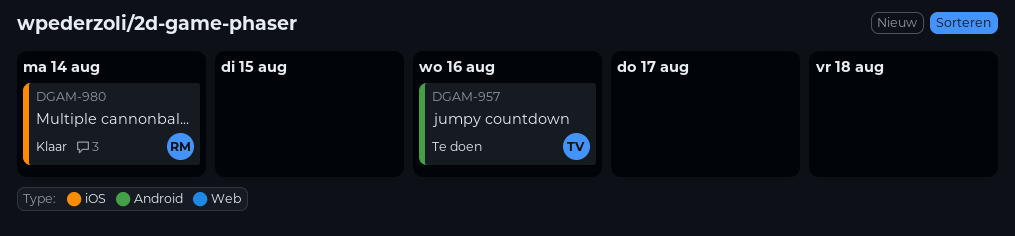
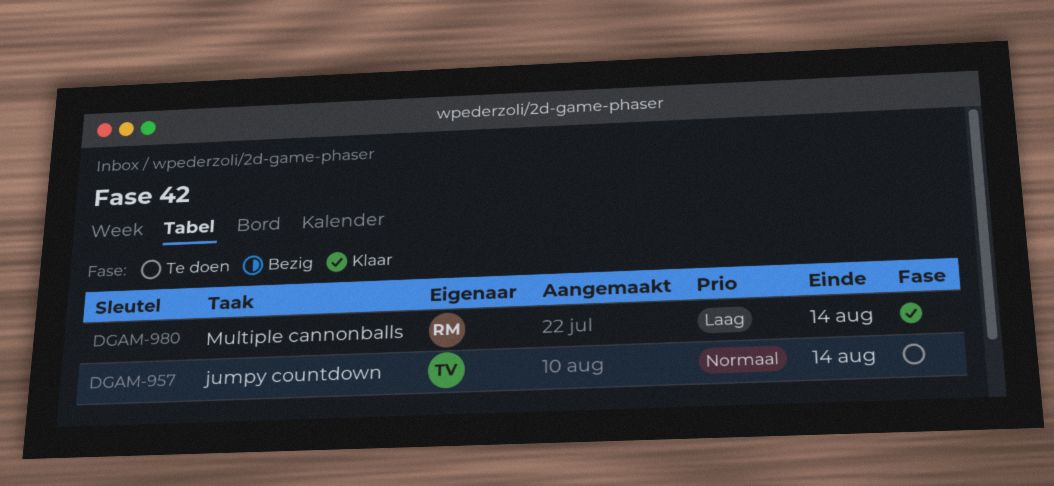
DGAM-957, due: Aug 16 -> Aug 14

